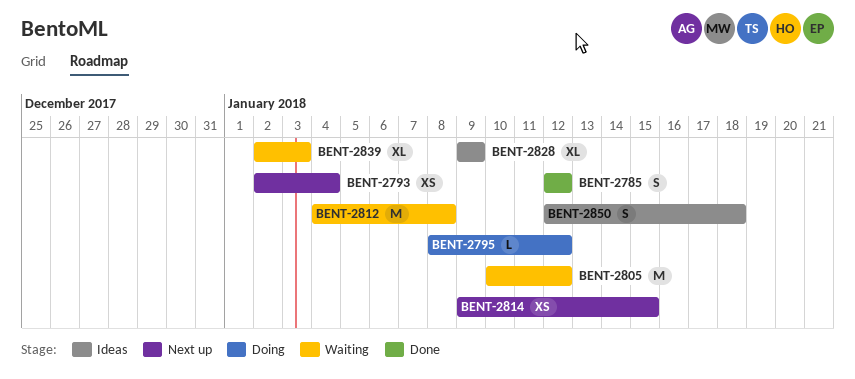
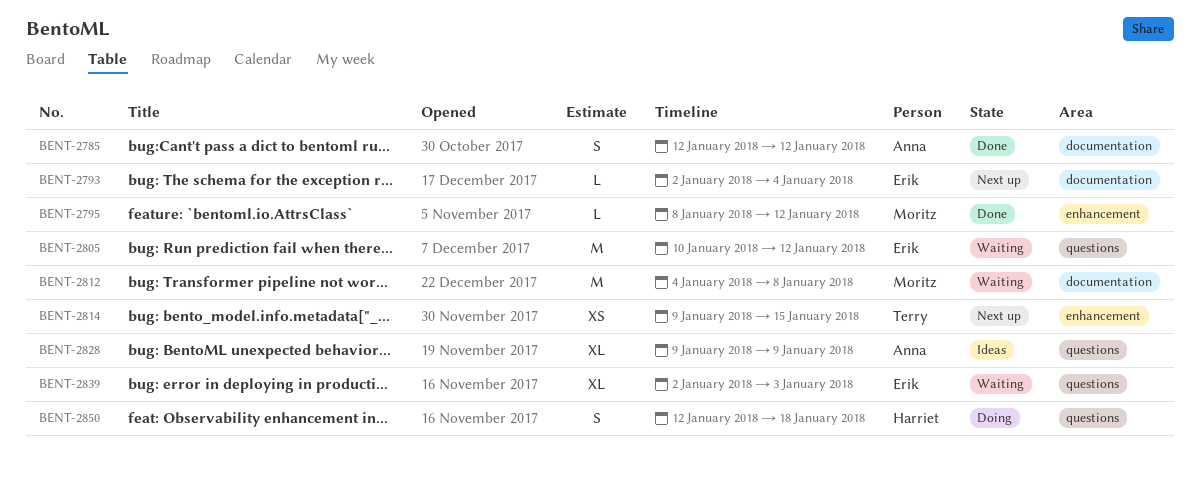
BENT-2793, estimate: XS -> L
BENT-2795, status: Doing -> Done
BENT-2850, status: Ideas -> Doing

